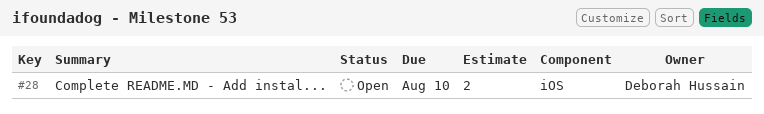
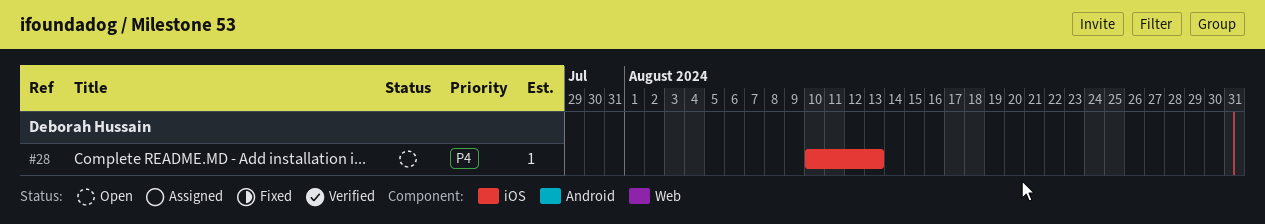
#28, estimate: 2 -> 1
#28, due: Aug 10 -> Aug 13

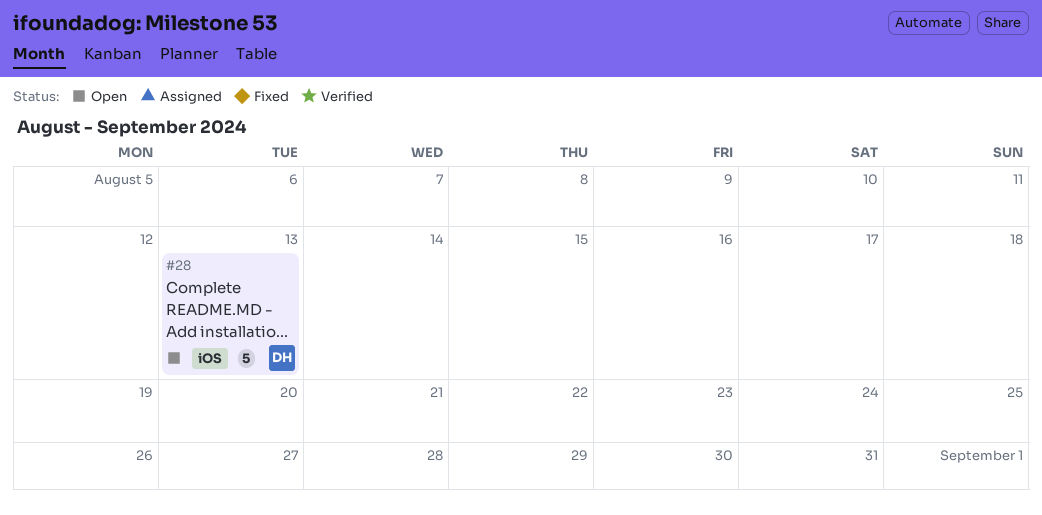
#28, estimate: 1 -> 5

